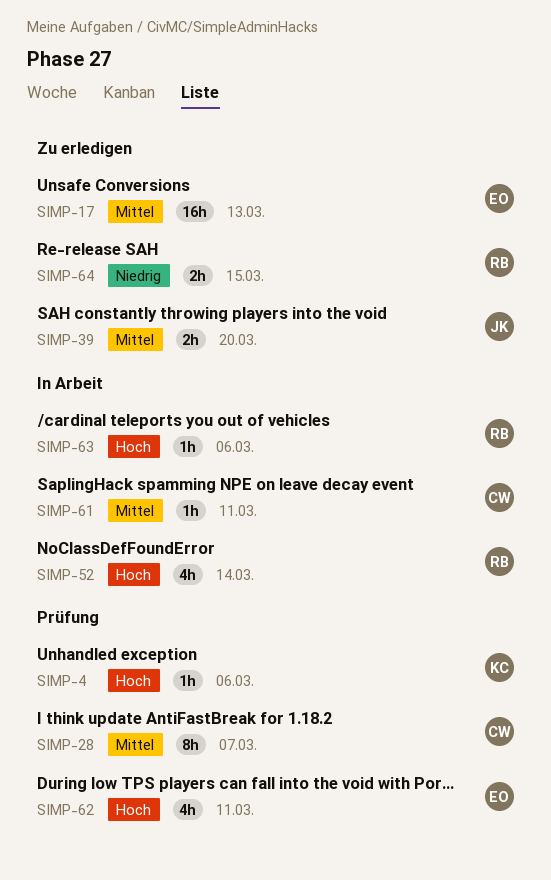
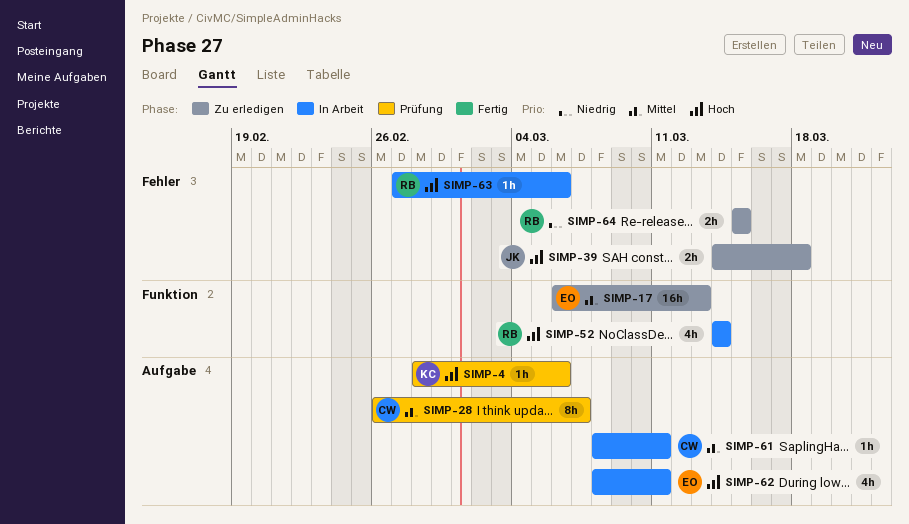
SIMP-39, priority: Mittel -> Hoch
SIMP-39, due: Mar 20 -> Mar 18
SIMP-62, status: Prüfung -> In Arbeit

